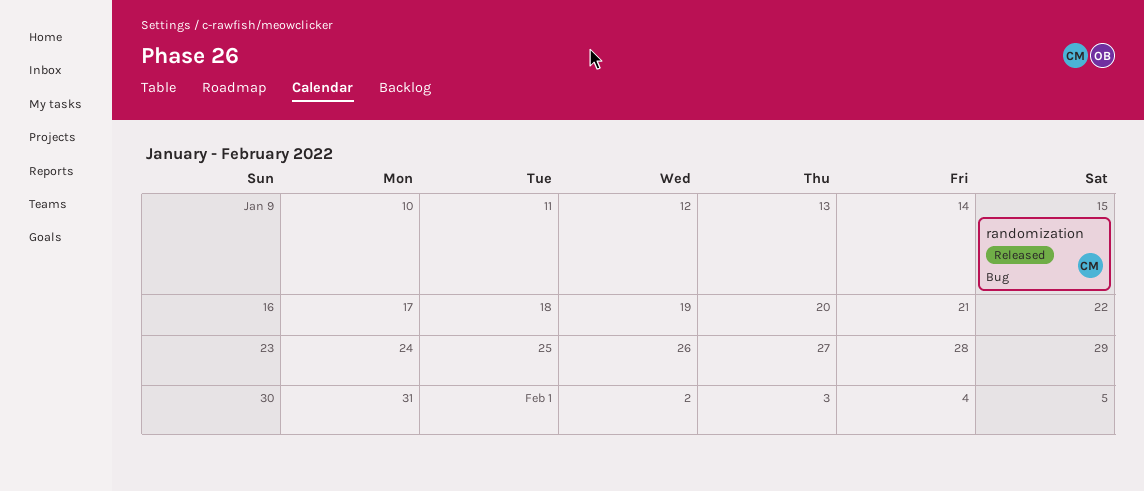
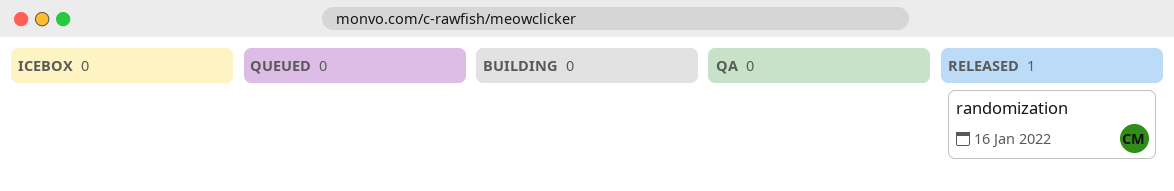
randomization, due: Jan 15 -> Jan 16

